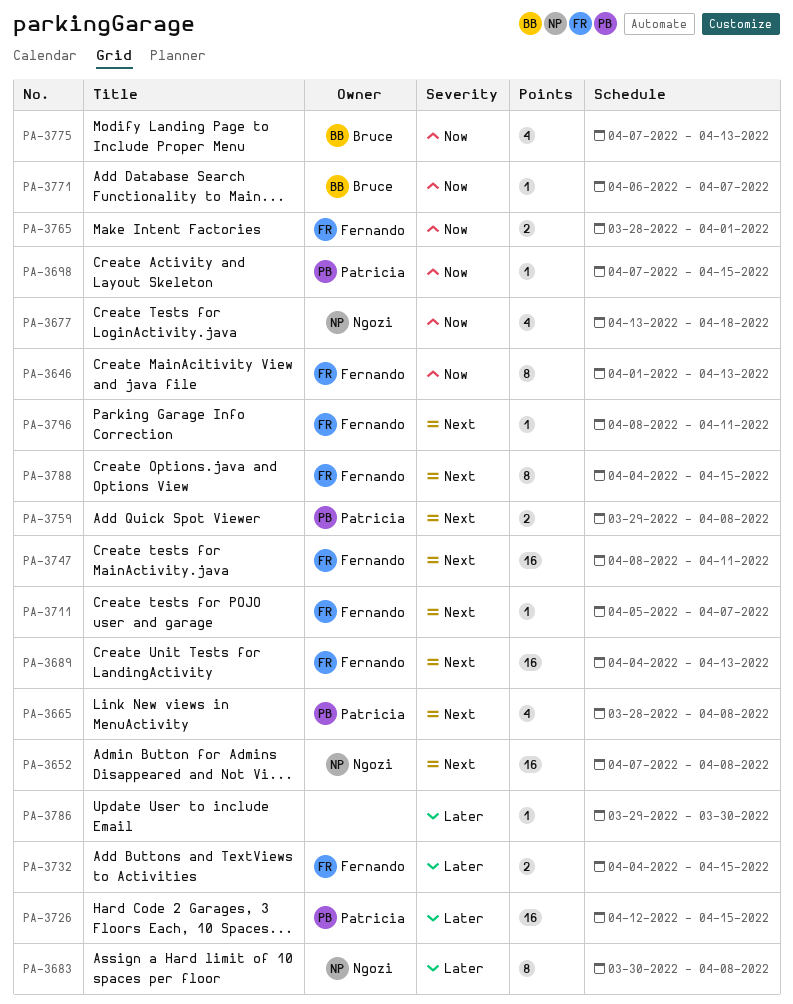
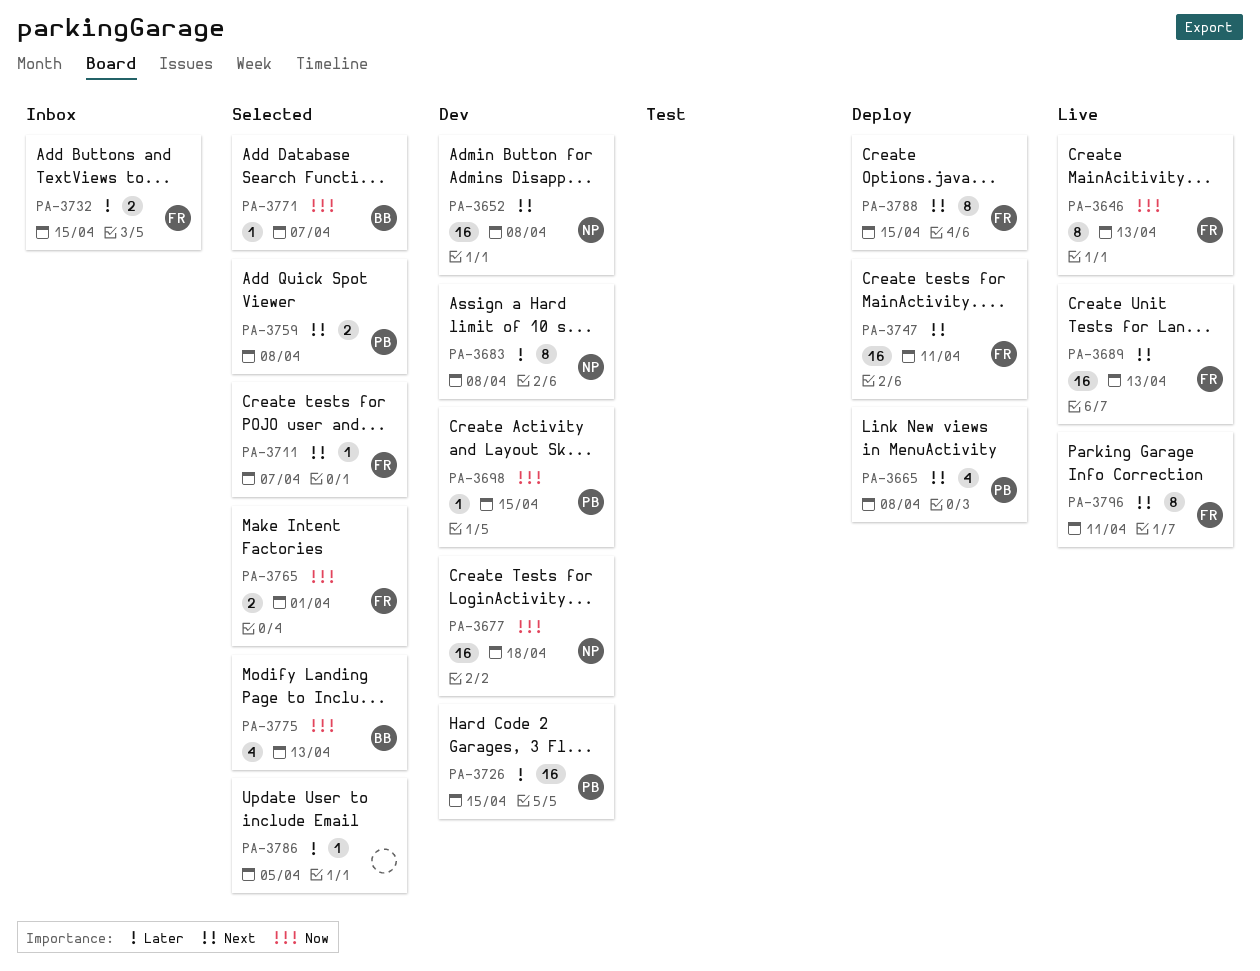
PA-3677, estimate: 4 -> 16
PA-3786, due: Mar 30 -> Apr 5
PA-3796, estimate: 1 -> 8

